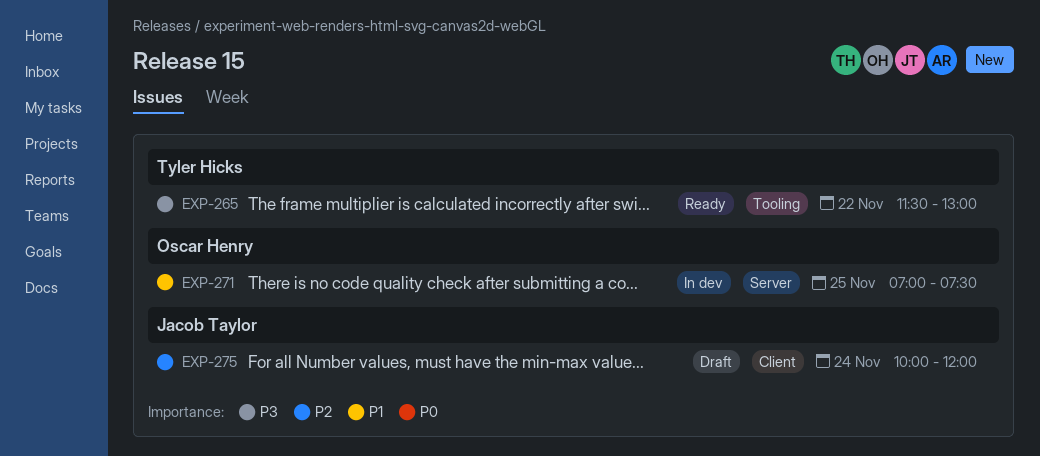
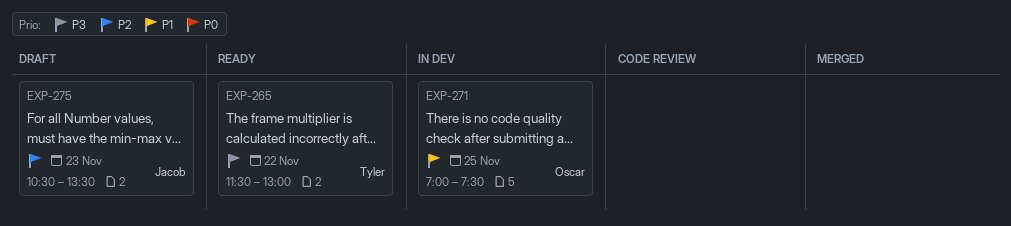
EXP-275, day: Nov 24 -> Nov 23
EXP-275, begins: 10:00 -> 10:30
EXP-275, ends: 12:00 -> 13:30

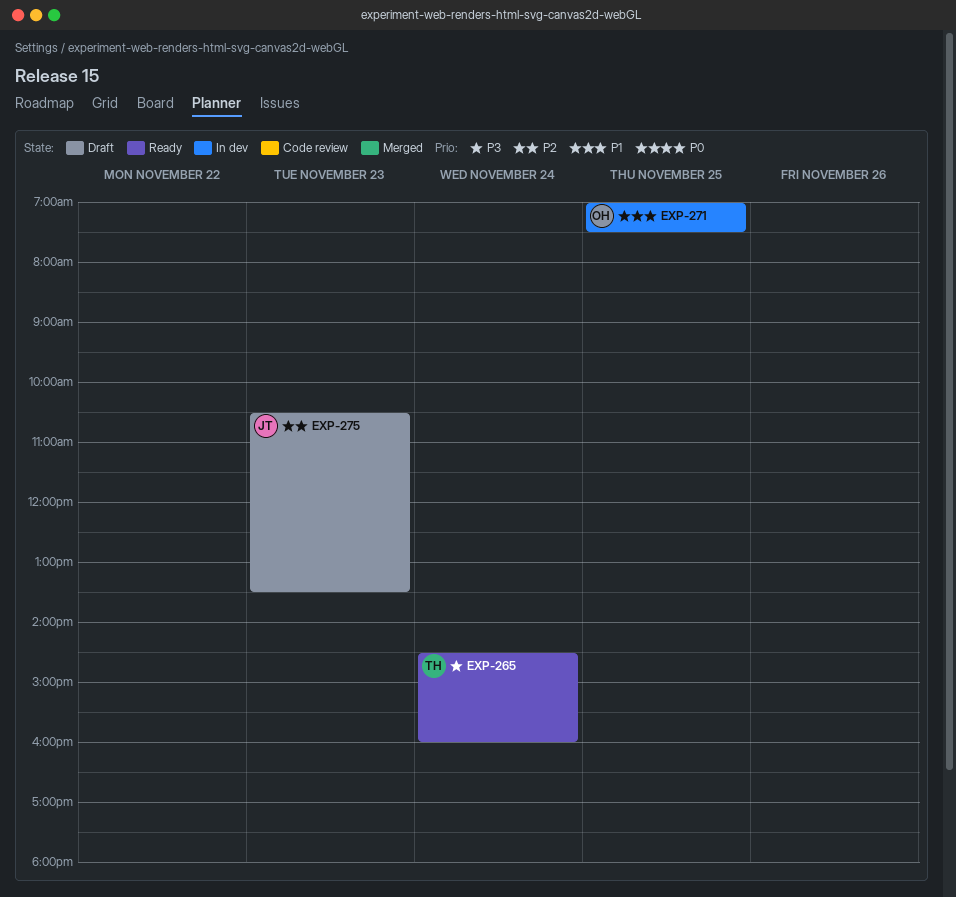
EXP-265, day: Nov 22 -> Nov 24
EXP-265, begins: 11:30 -> 14:30
EXP-265, ends: 13:00 -> 16:00

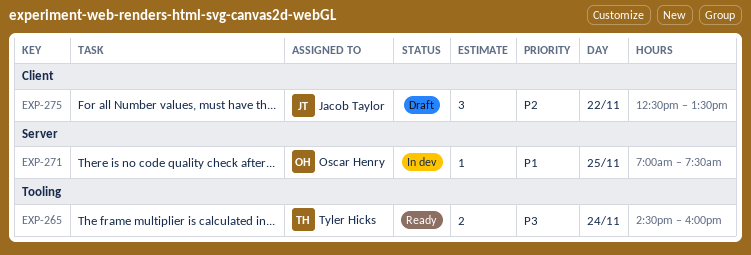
EXP-275, day: Nov 23 -> Nov 22
EXP-275, begins: 10:30 -> 12:30

